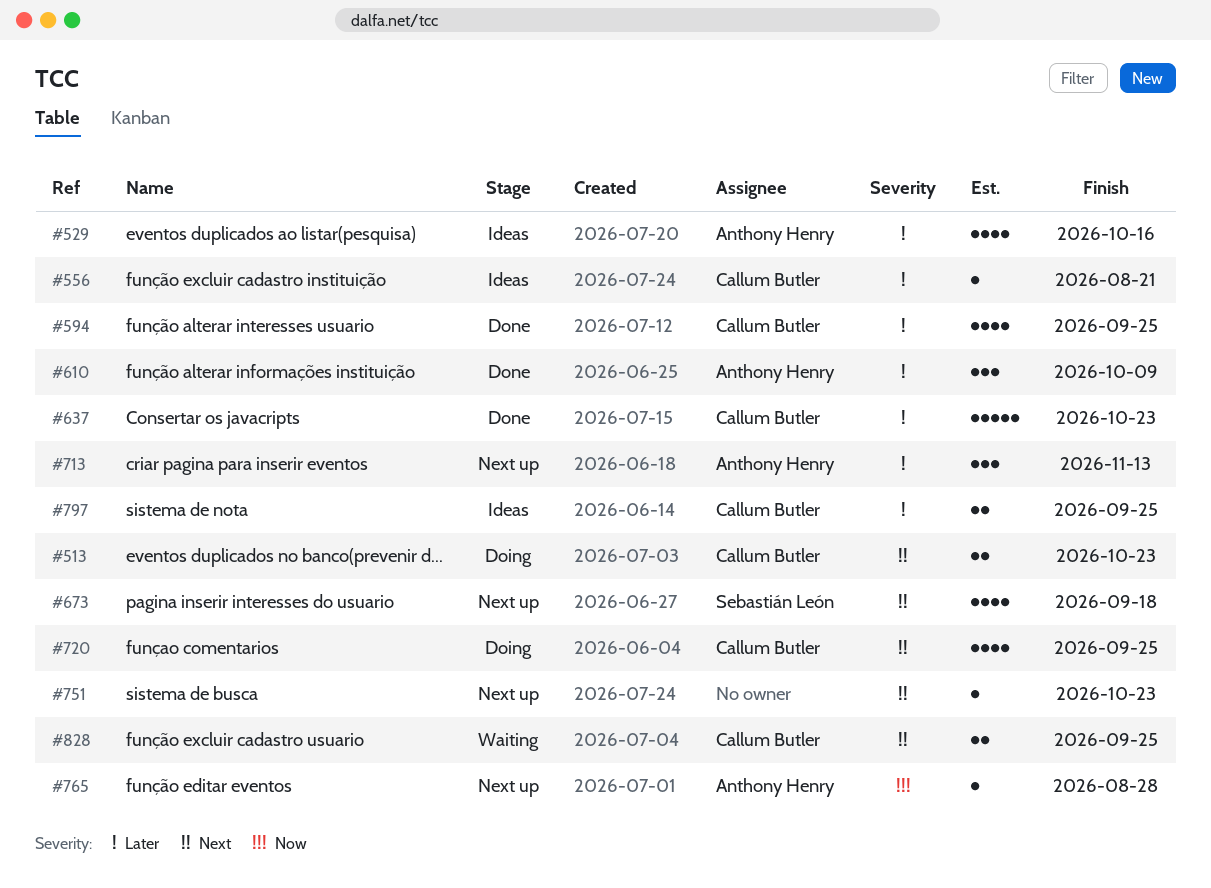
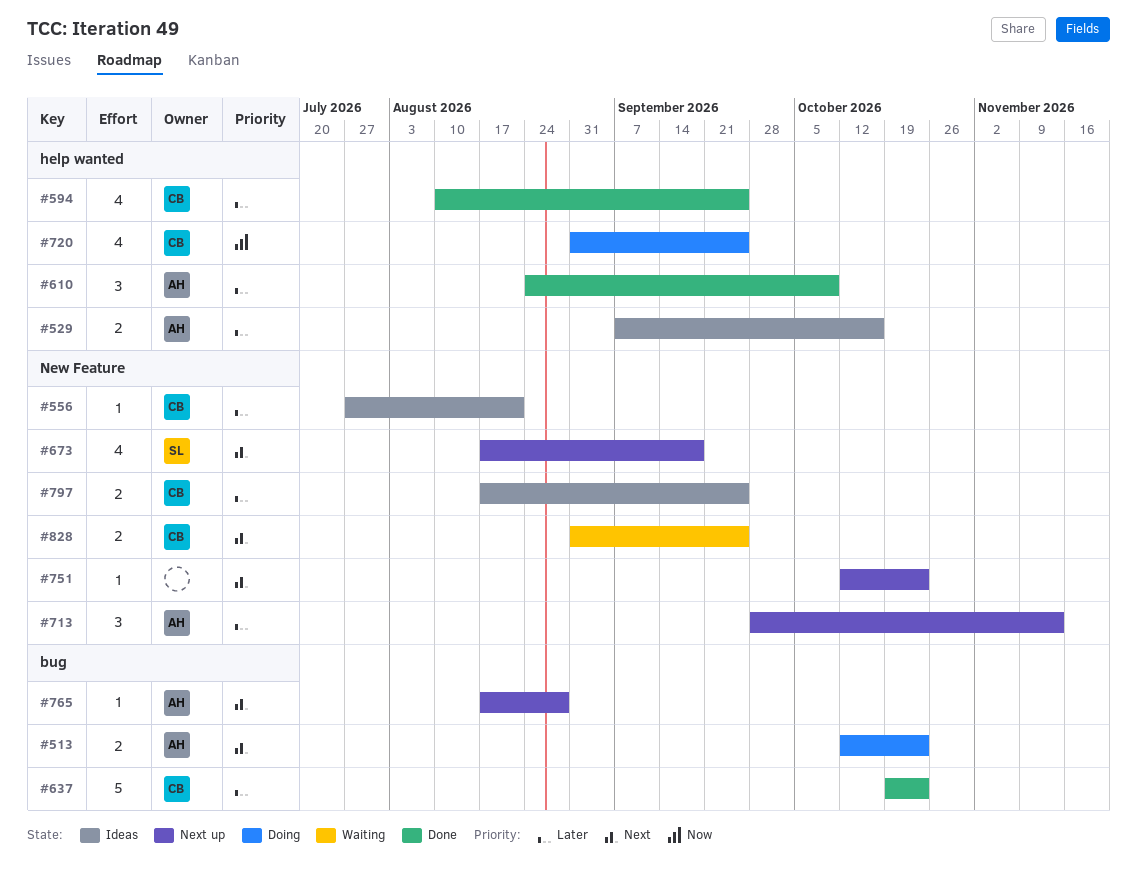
#513, owner: Callum Butler -> Anthony Henry
#529, estimate: 4 -> 2
#720, priority: Next -> Now
#765, priority: Now -> Next

